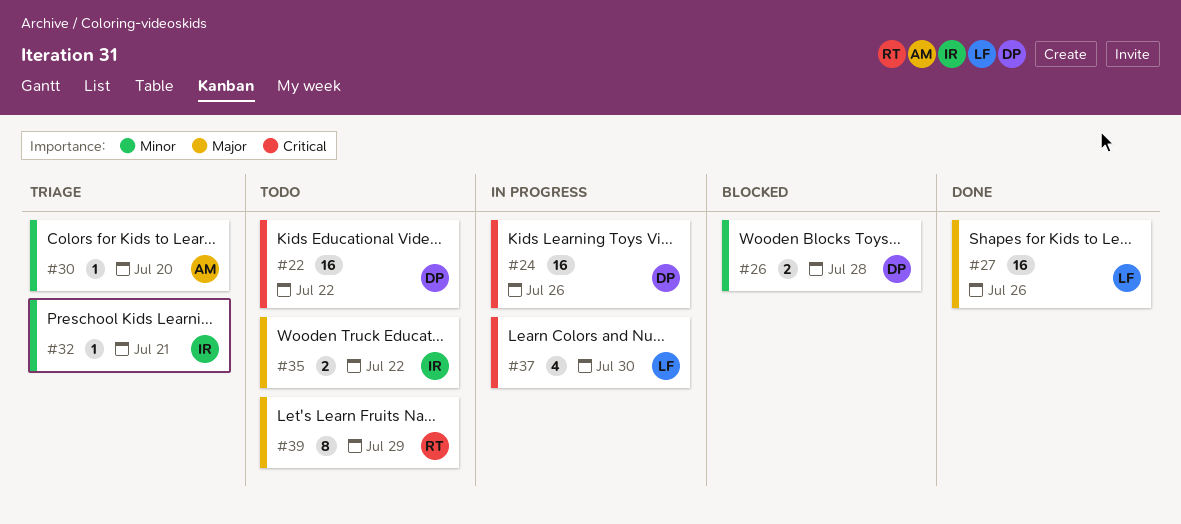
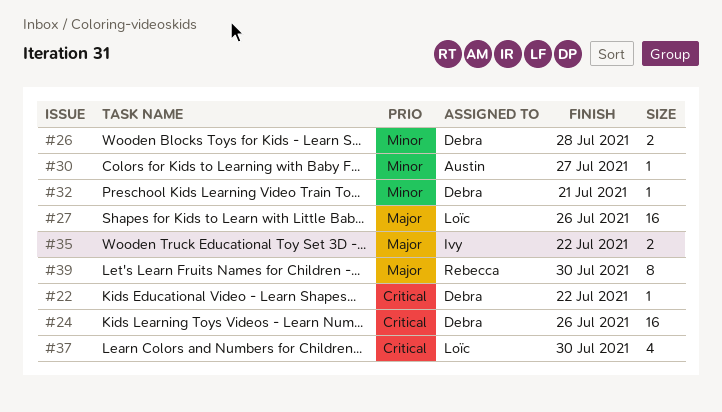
#22, estimate: 16 -> 1
#30, due: Jul 20 -> Jul 27
#32, owner: Ivy -> Debra
#39, due: Jul 29 -> Jul 30

